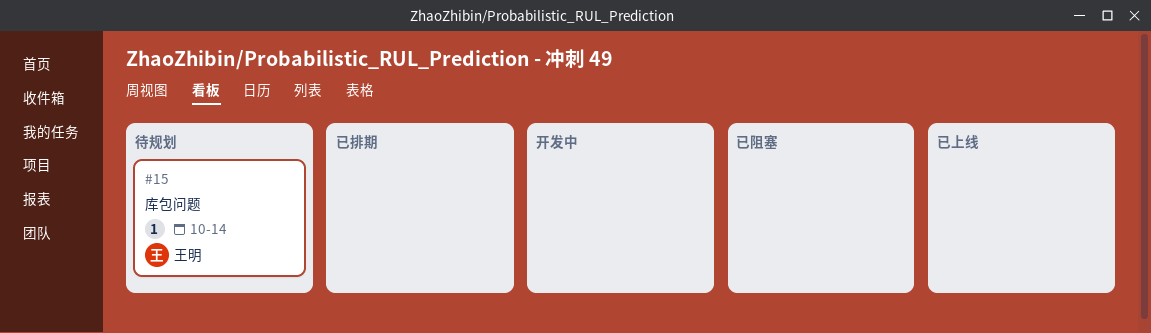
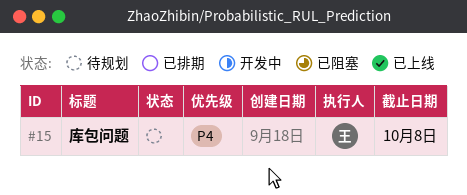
#15, due: Oct 14 -> Oct 8

